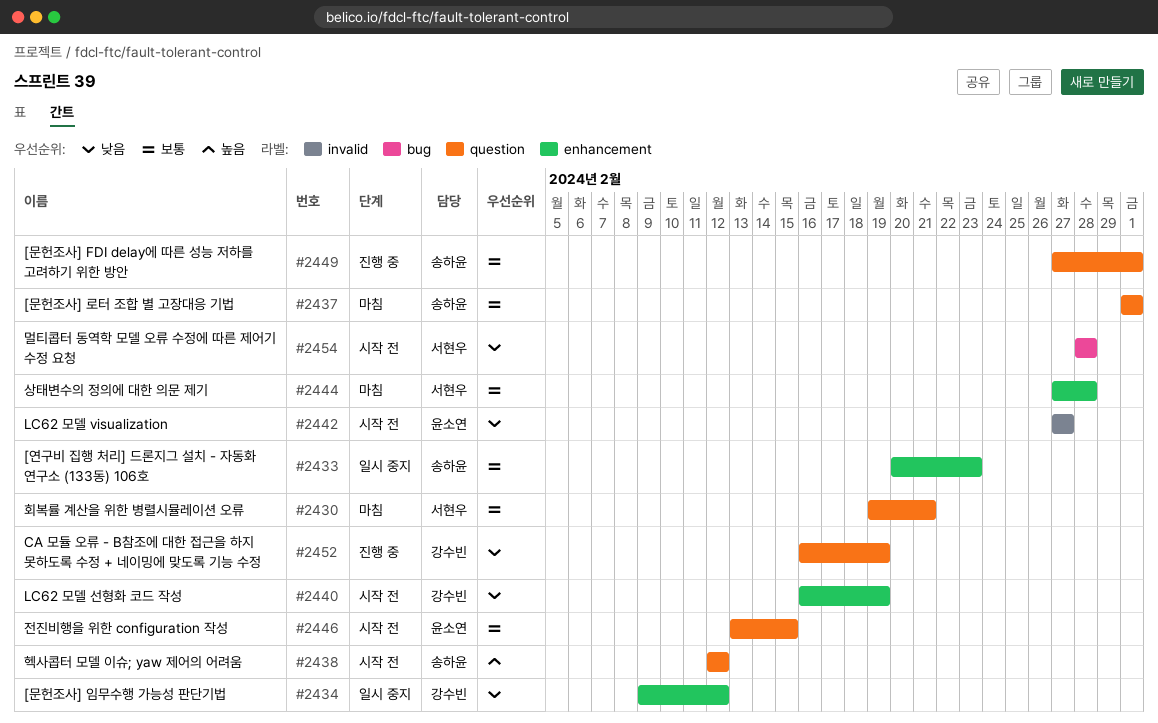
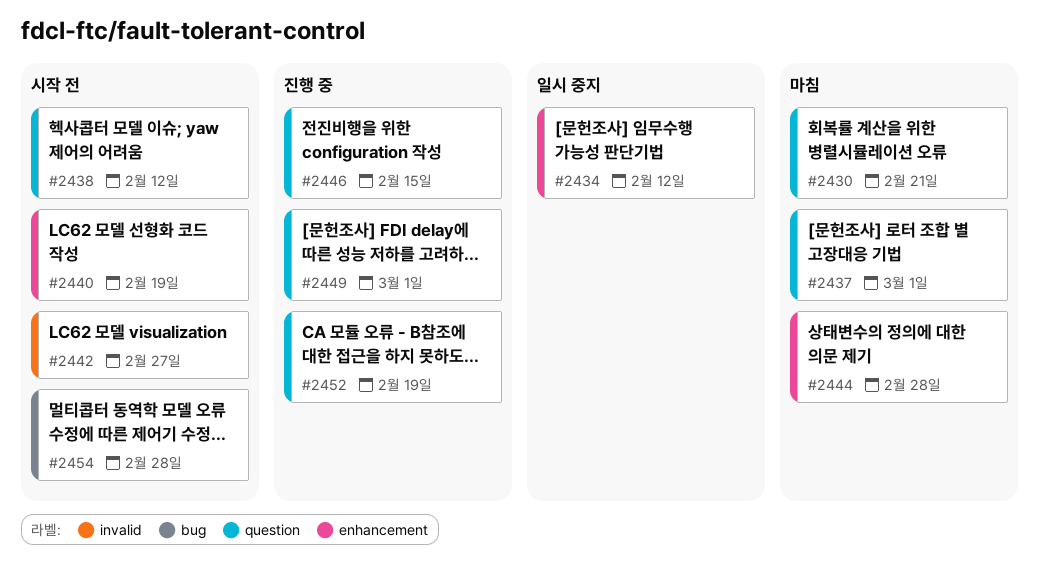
#2433: present -> none
#2446, status: 시작 전 -> 진행 중

